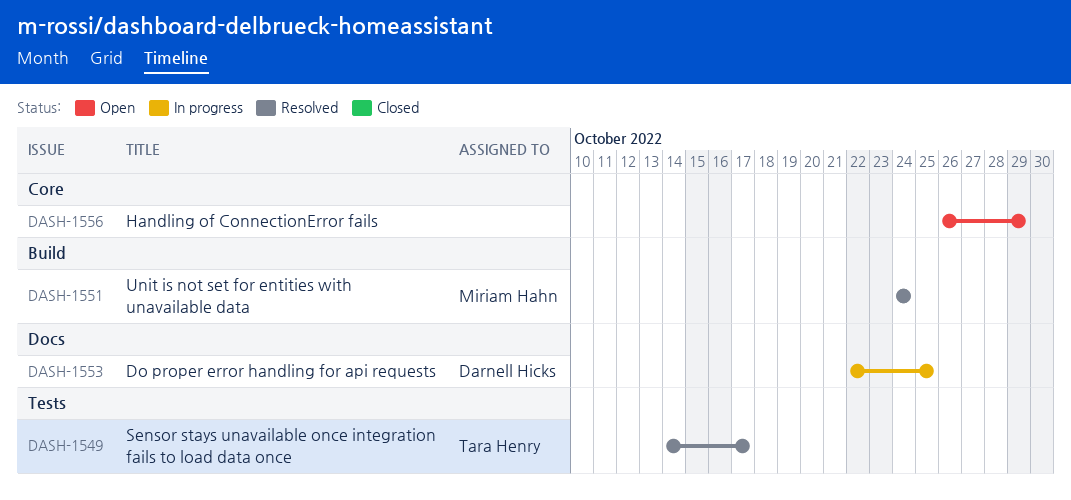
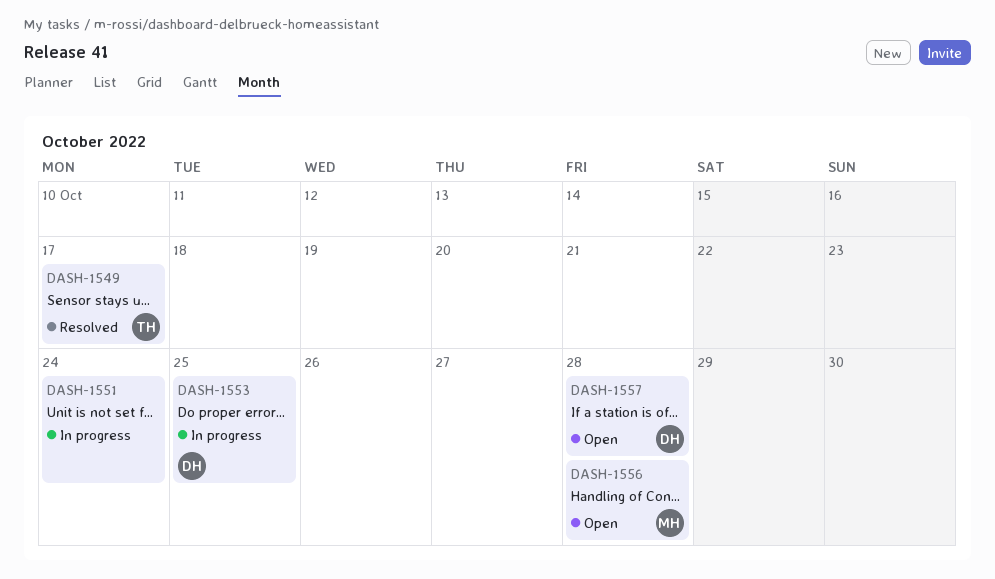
DASH-1551, status: Resolved -> In progress
DASH-1551, owner: Miriam Hahn -> none
DASH-1556, owner: none -> Miriam Hahn
DASH-1556, due: Oct 29 -> Oct 28
DASH-1557: none -> present

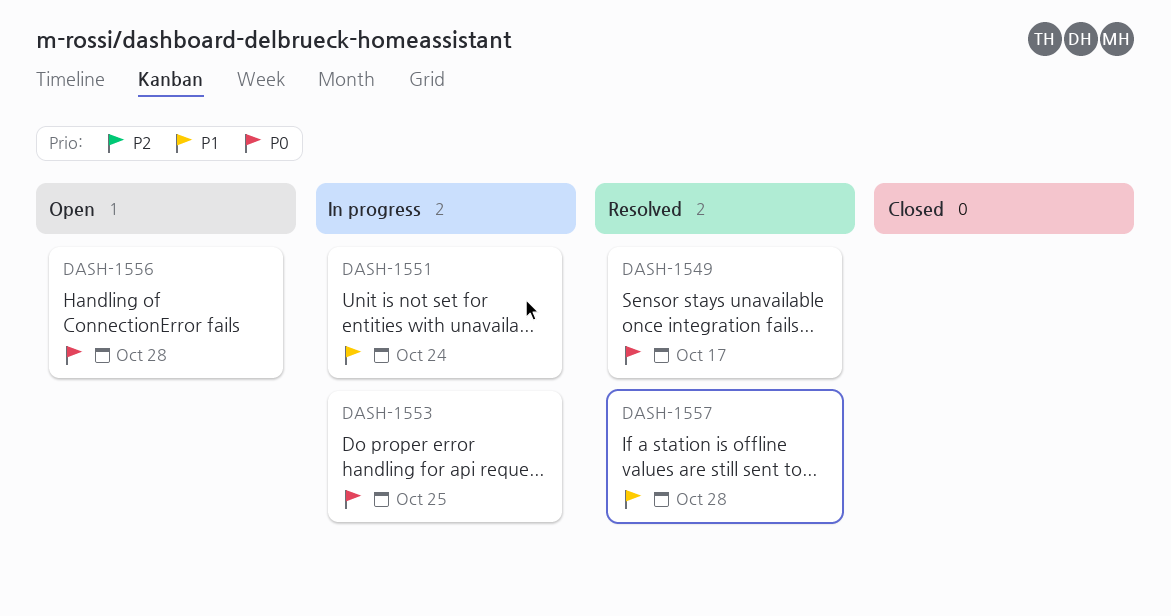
DASH-1557, status: Open -> Resolved

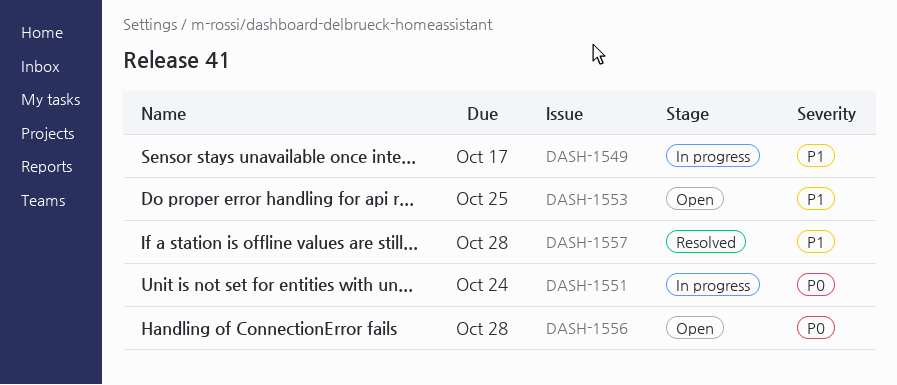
DASH-1549, status: Resolved -> In progress
DASH-1549, priority: P0 -> P1
DASH-1551, priority: P1 -> P0
DASH-1553, status: In progress -> Open
DASH-1553, priority: P0 -> P1

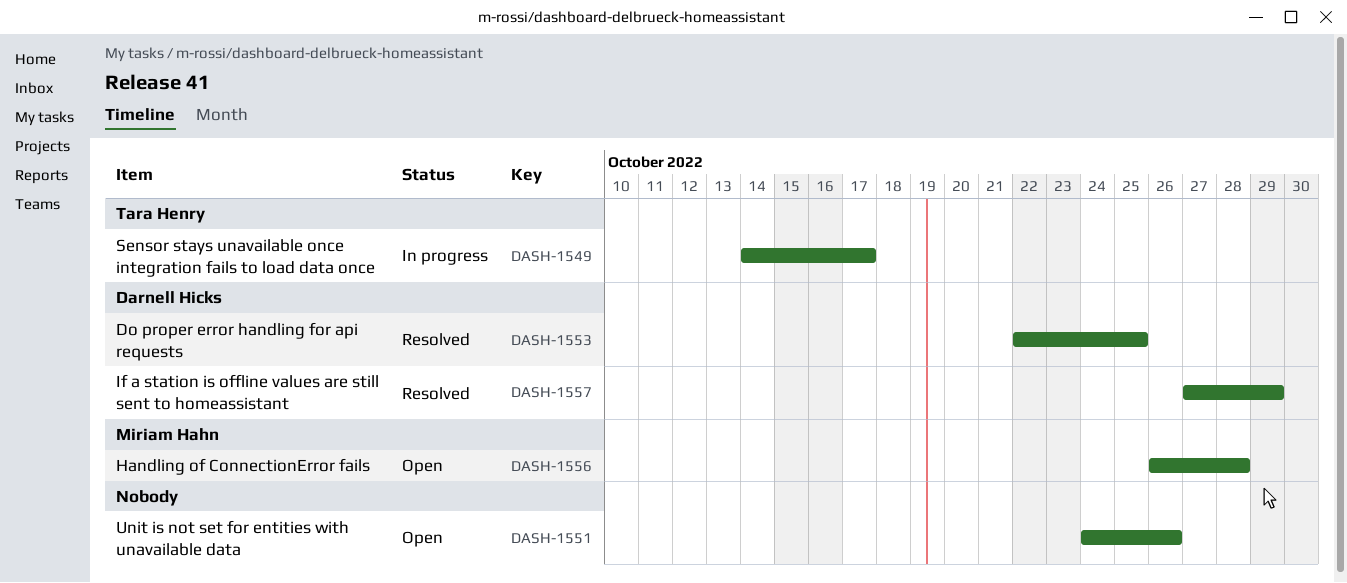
DASH-1551, status: In progress -> Open
DASH-1551, due: Oct 24 -> Oct 26
DASH-1553, status: Open -> Resolved
DASH-1557, due: Oct 28 -> Oct 29

